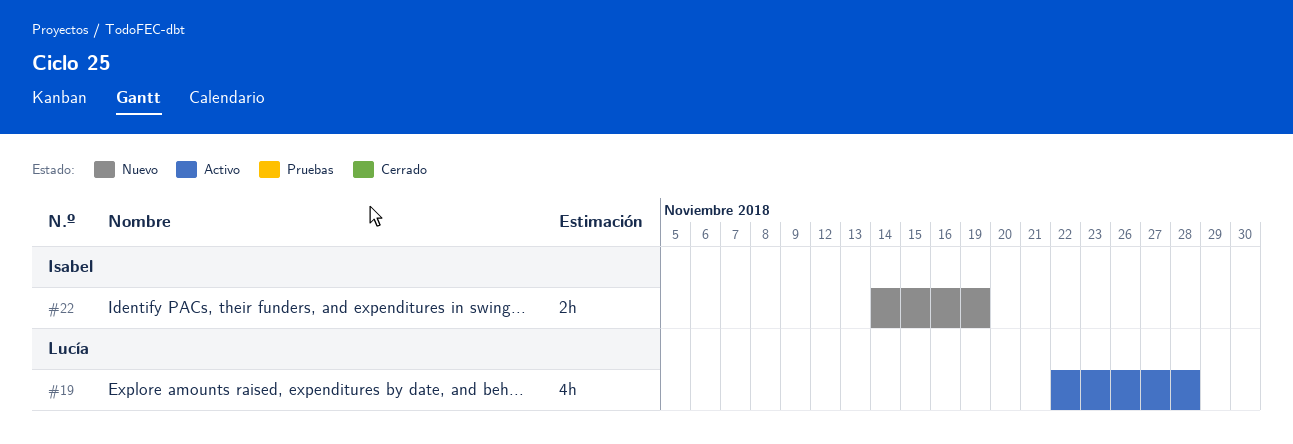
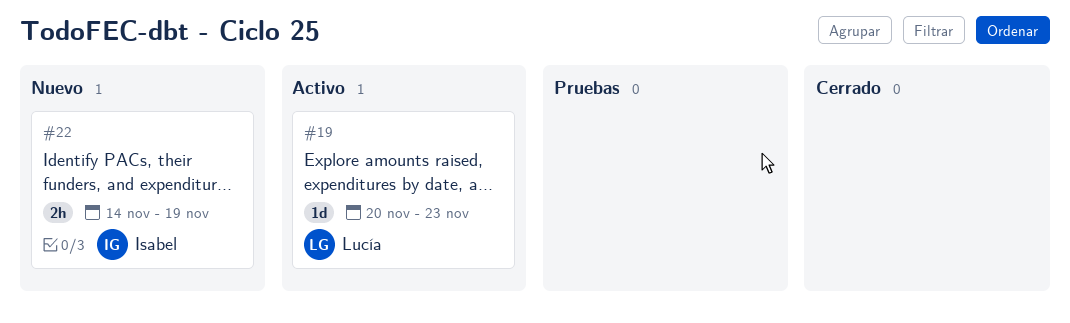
#19, estimate: 4h -> 1d
#19, start: Nov 22 -> Nov 20
#19, due: Nov 28 -> Nov 23

